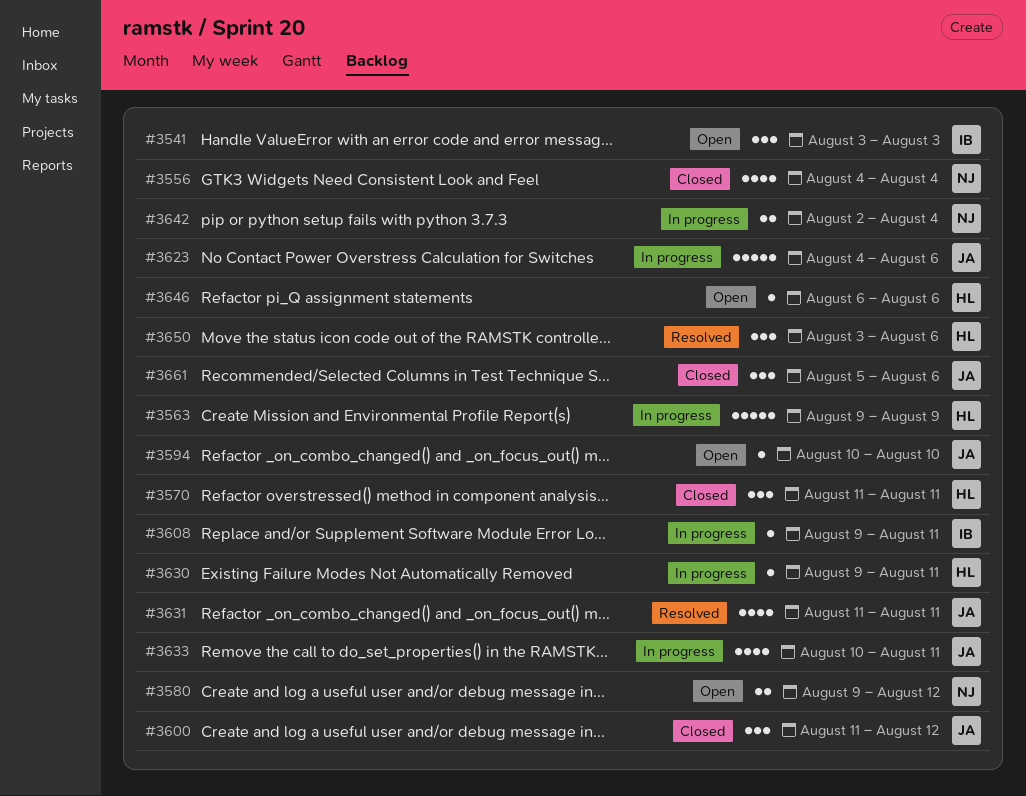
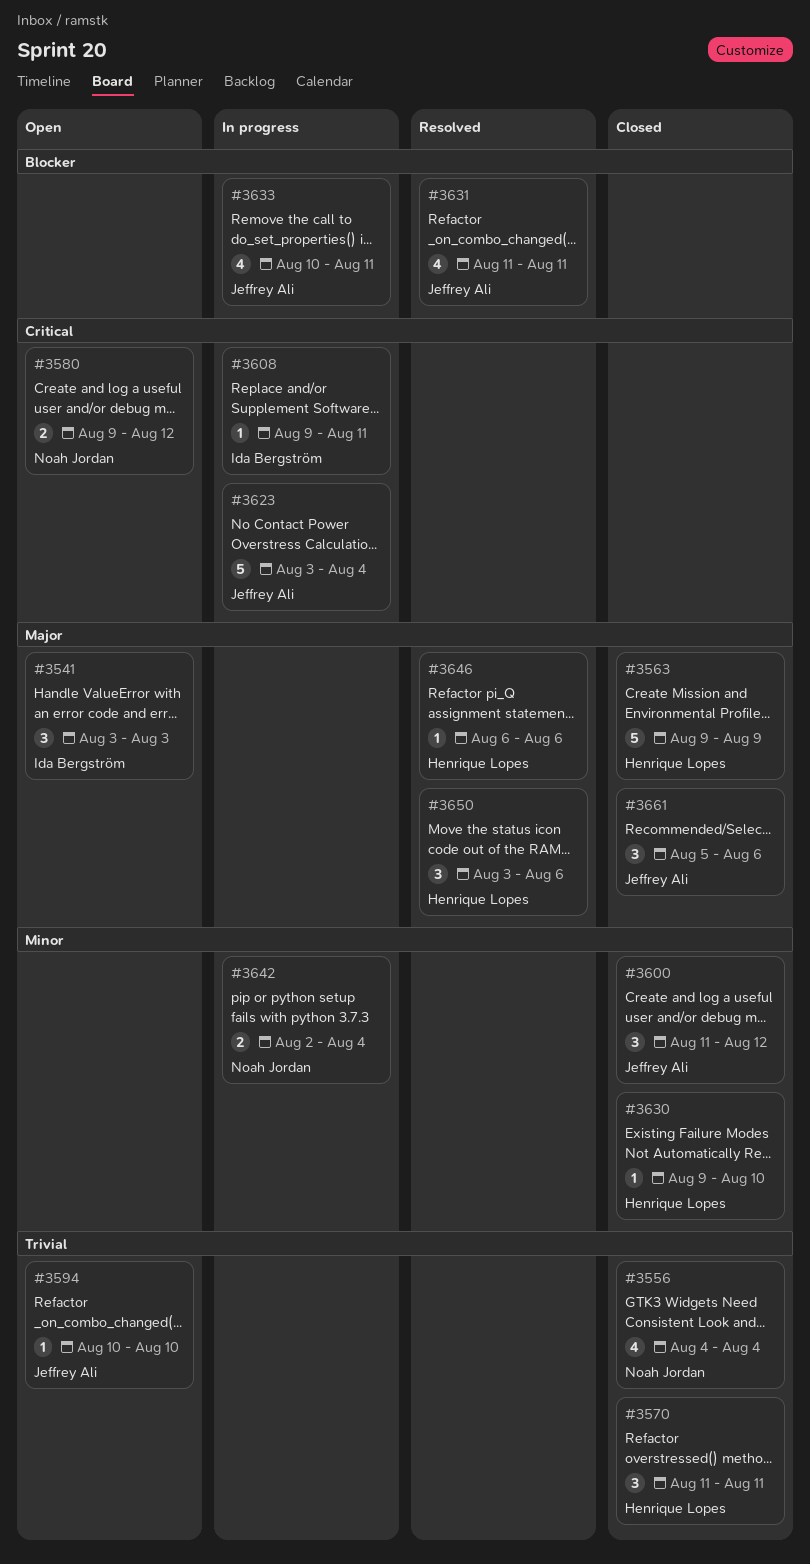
#3563, status: In progress -> Closed
#3623, start: Aug 4 -> Aug 3
#3623, due: Aug 6 -> Aug 4
#3630, status: In progress -> Closed
#3630, due: Aug 11 -> Aug 10
#3646, status: Open -> Resolved

